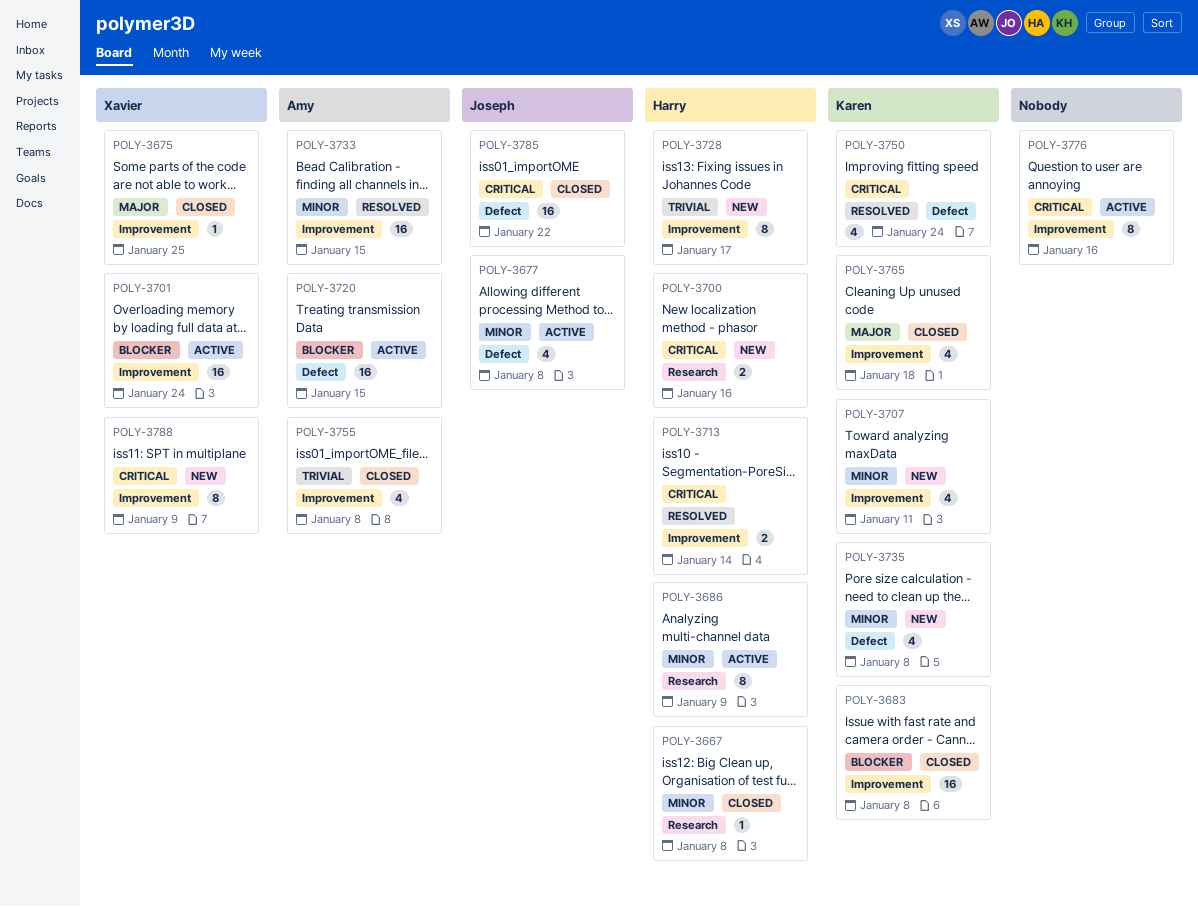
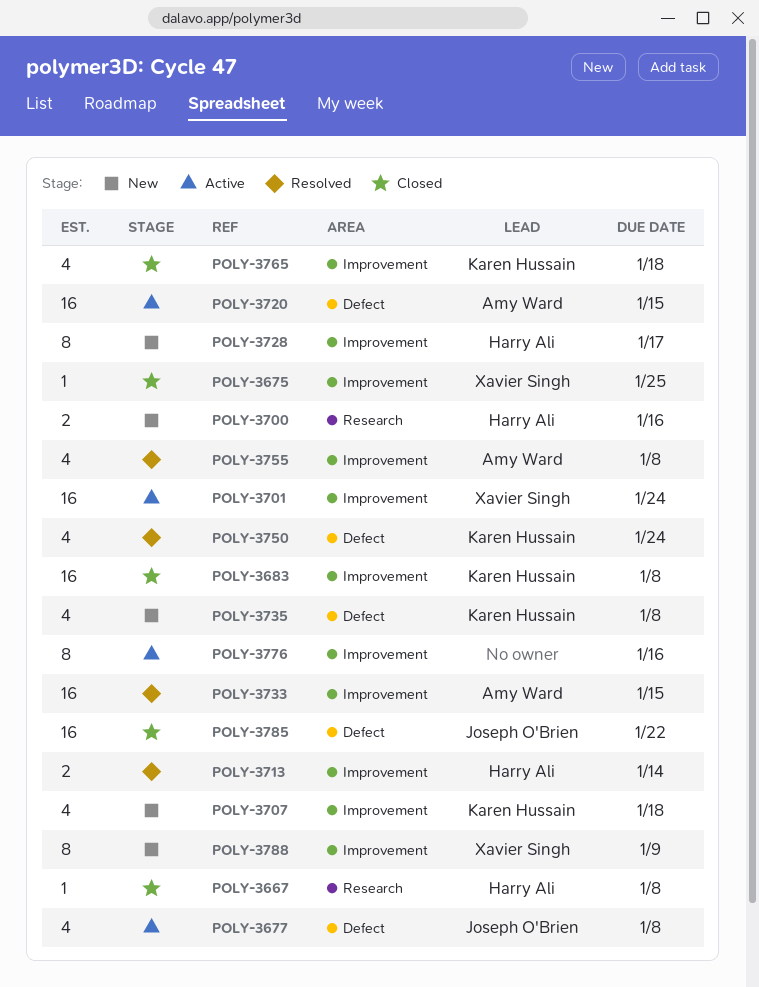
POLY-3686: present -> none
POLY-3707, due: Jan 11 -> Jan 18
POLY-3755, status: Closed -> Resolved

